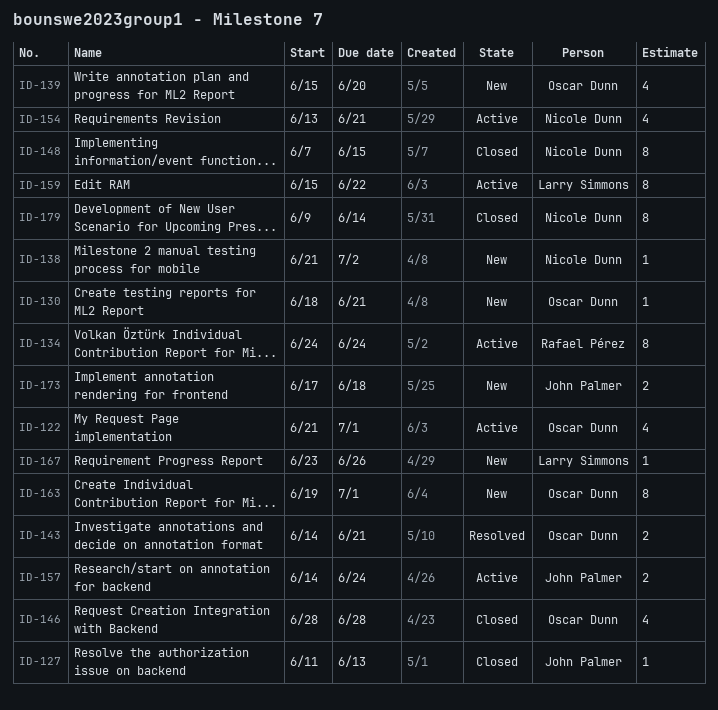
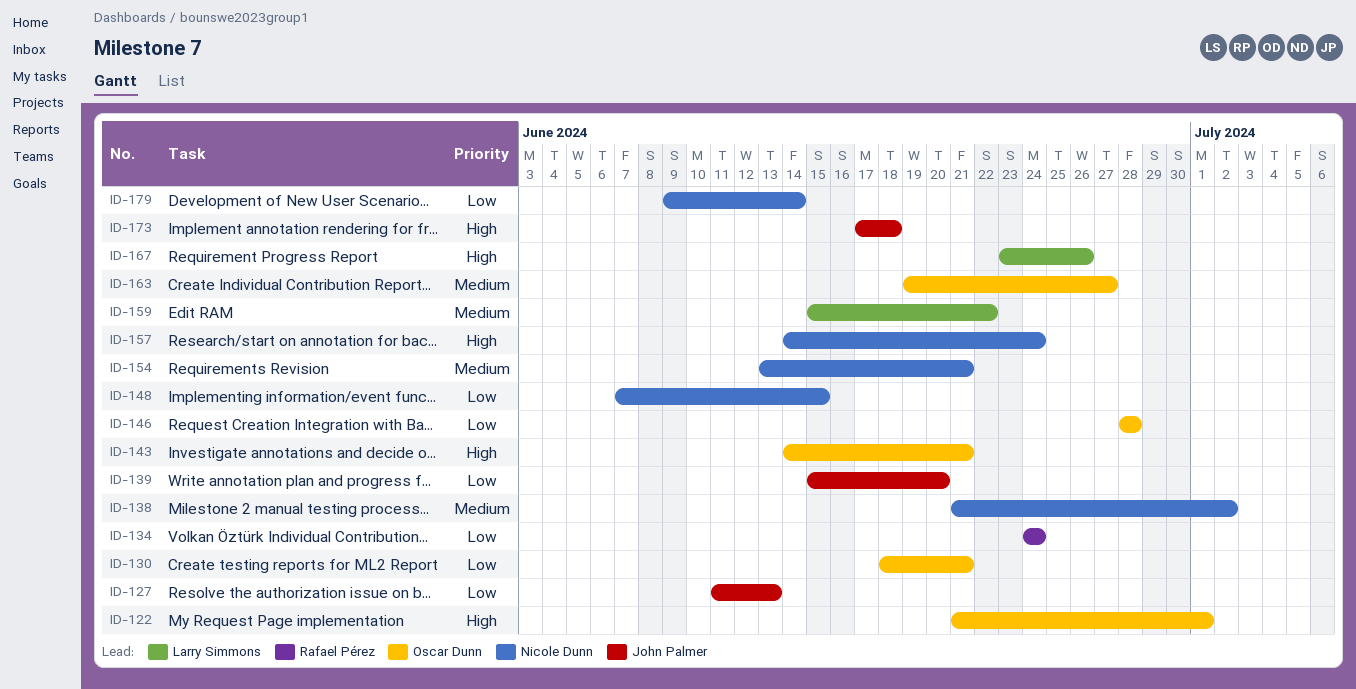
ID-139, owner: Oscar Dunn -> John Palmer
ID-157, owner: John Palmer -> Nicole Dunn
ID-163, due: Jul 1 -> Jun 27

